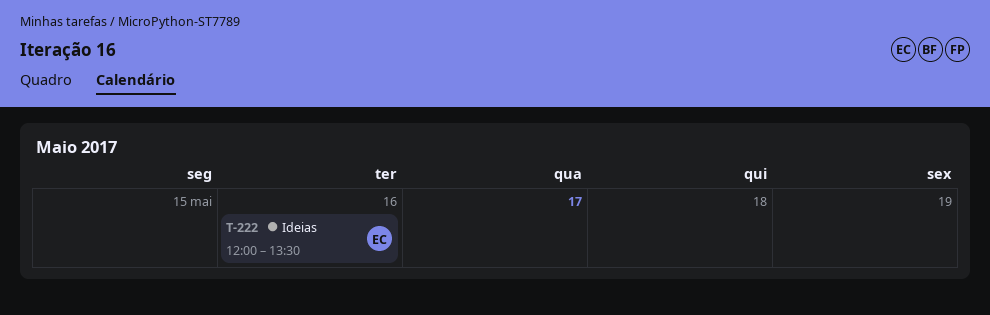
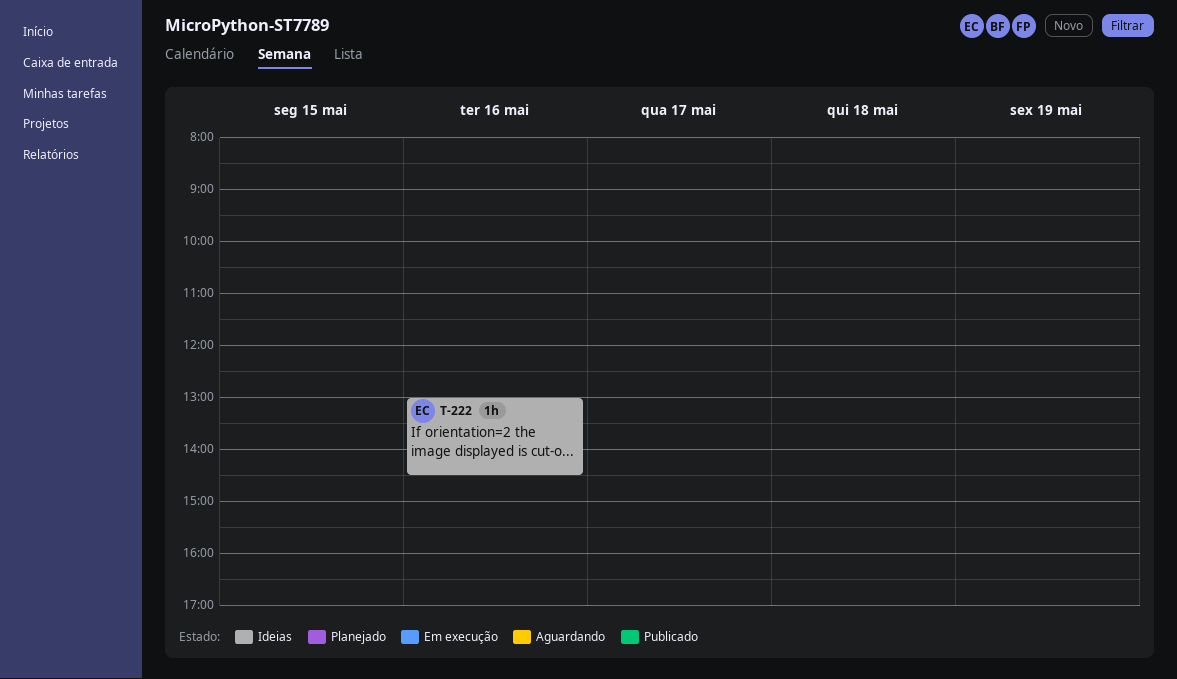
T-222, begins: 12:00 -> 13:00
T-222, ends: 13:30 -> 14:30

